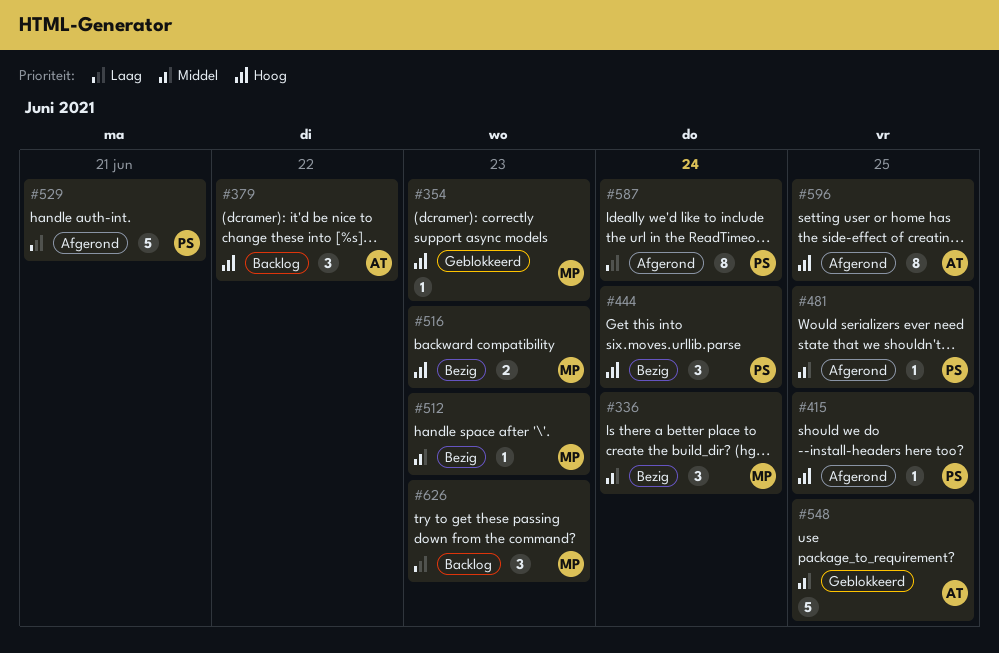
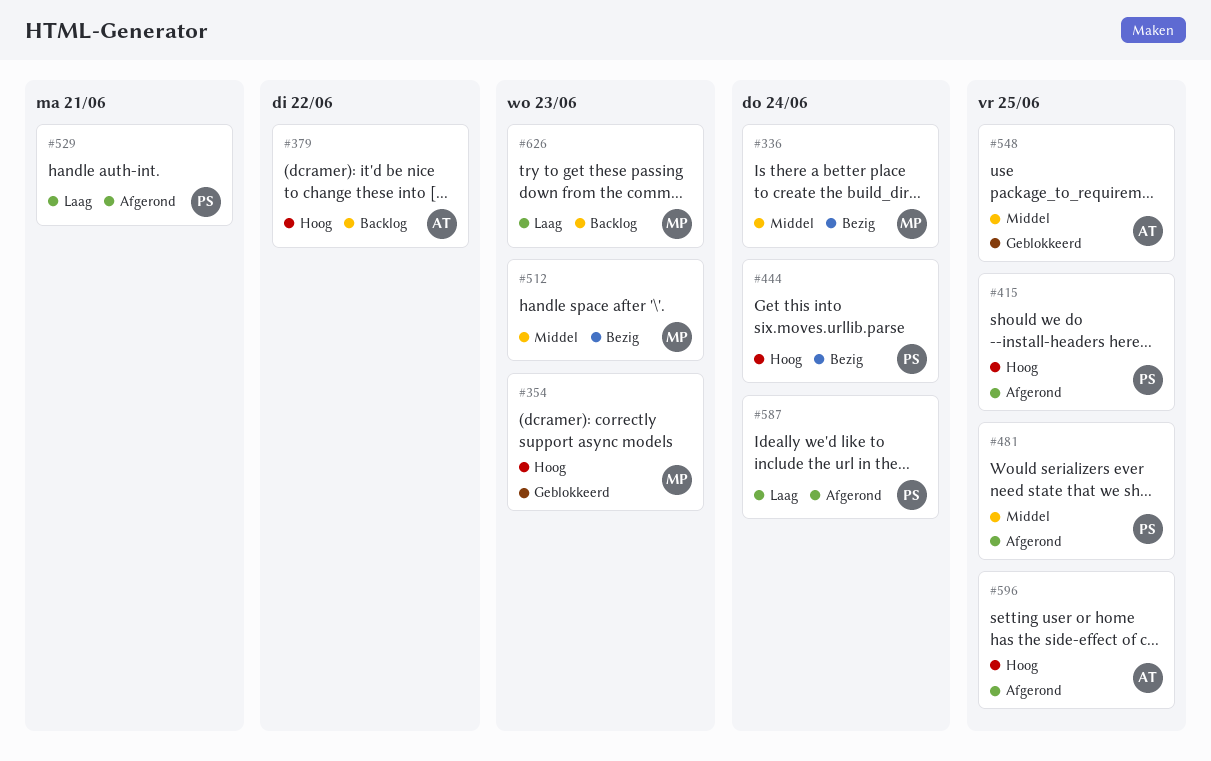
#516: present -> none

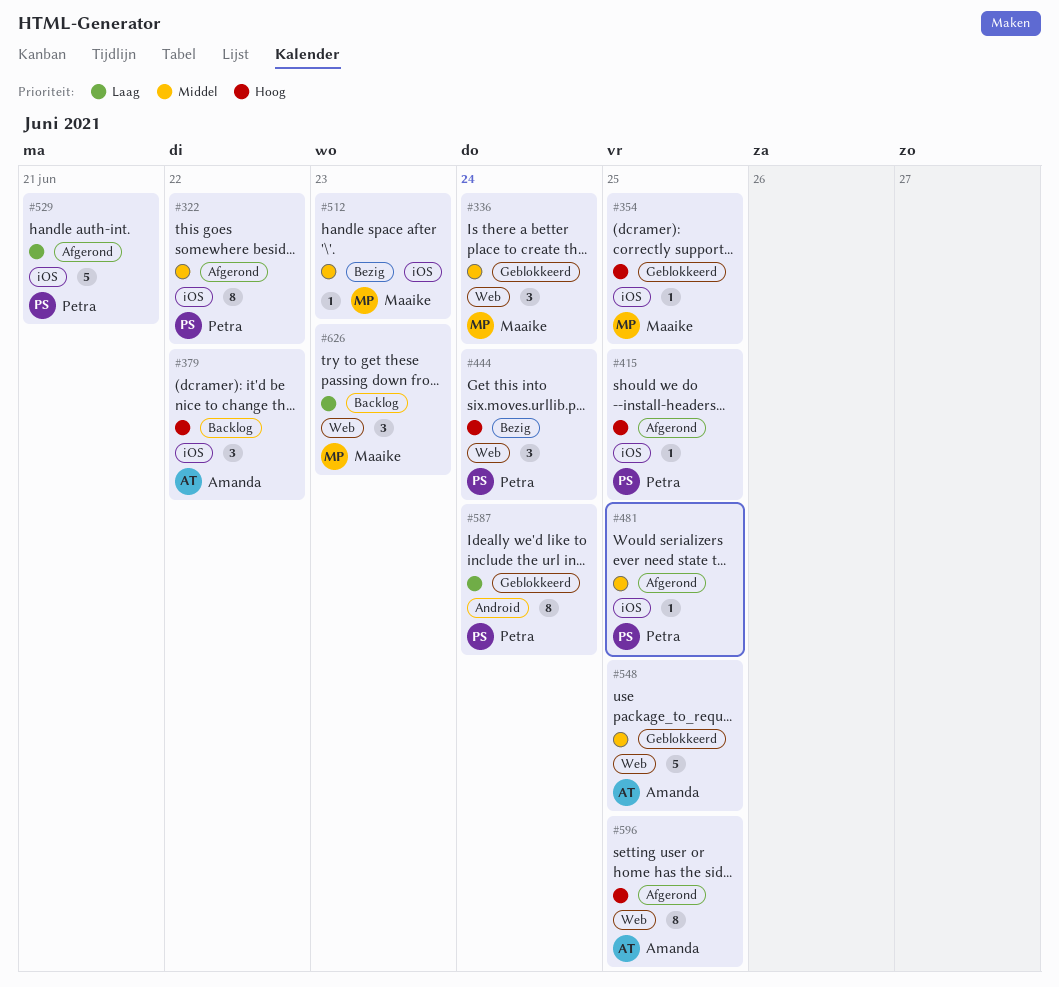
#322: none -> present
#336, status: Bezig -> Geblokkeerd
#354, due: Jun 23 -> Jun 25
#587, status: Afgerond -> Geblokkeerd

